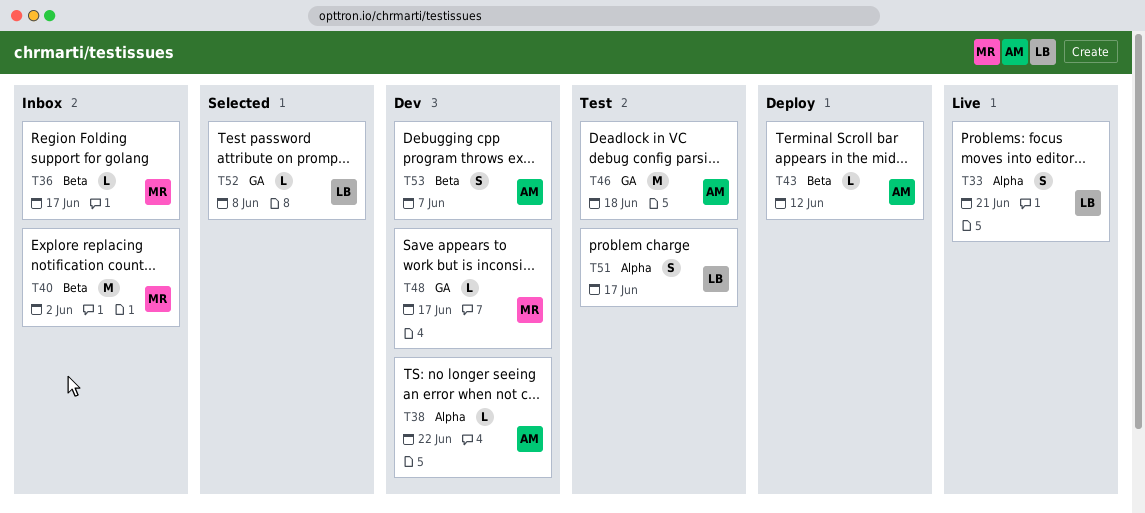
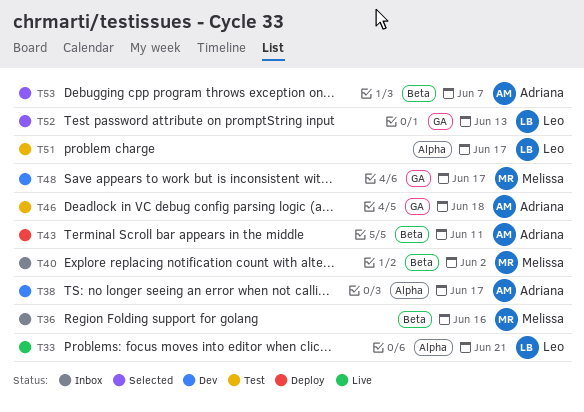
T36, due: Jun 17 -> Jun 16
T38, due: Jun 22 -> Jun 17
T43, due: Jun 12 -> Jun 11
T52, due: Jun 8 -> Jun 13
T53, status: Dev -> Selected

